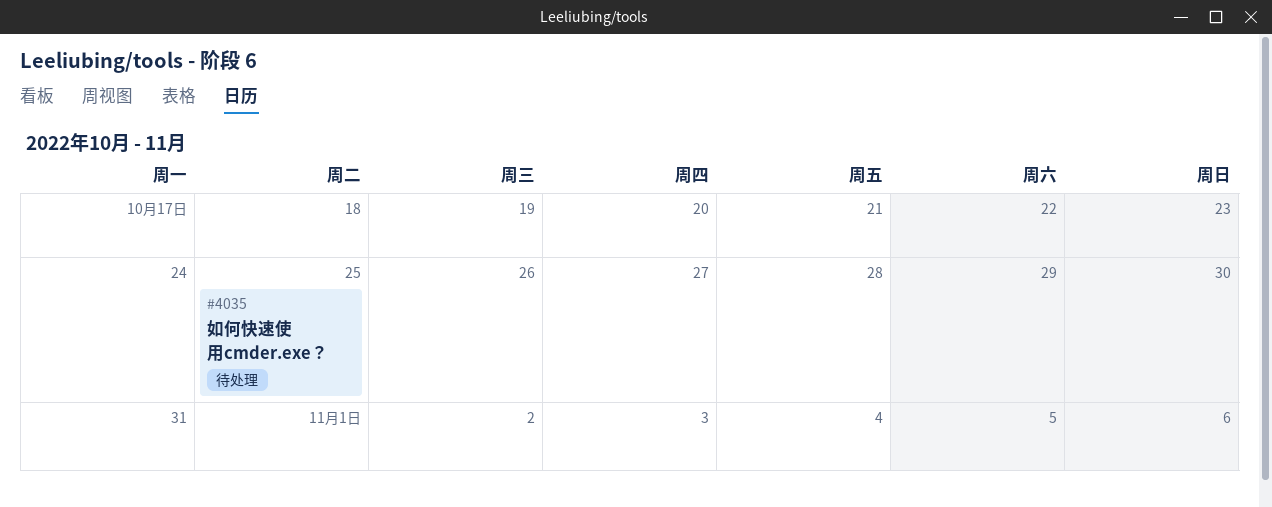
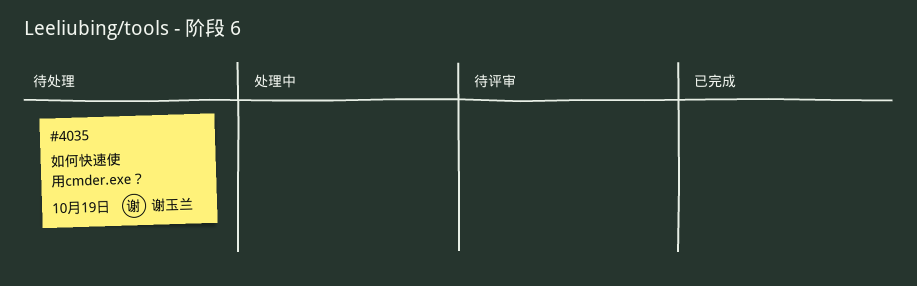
#4035, due: Oct 25 -> Oct 19

